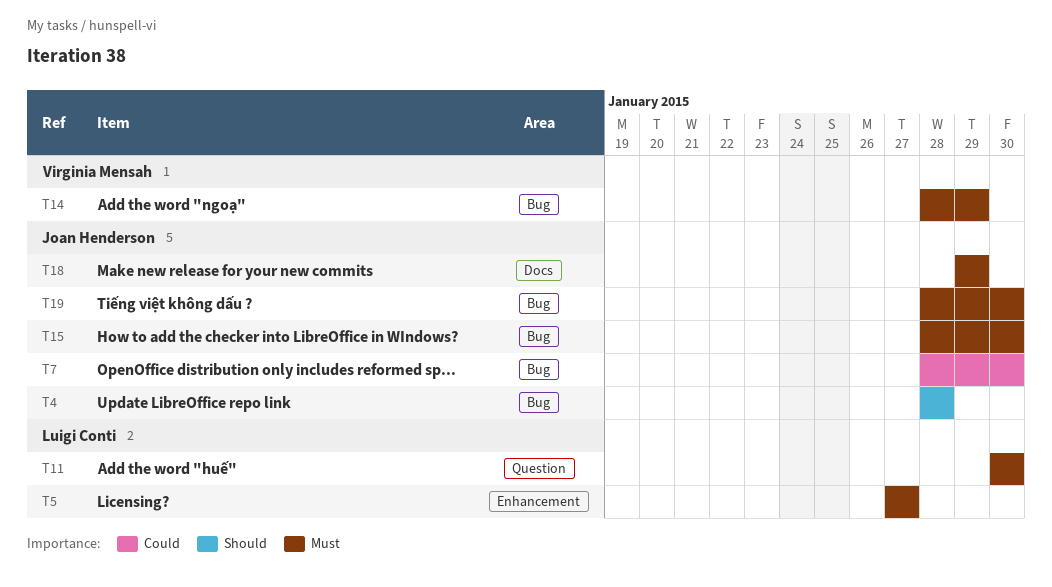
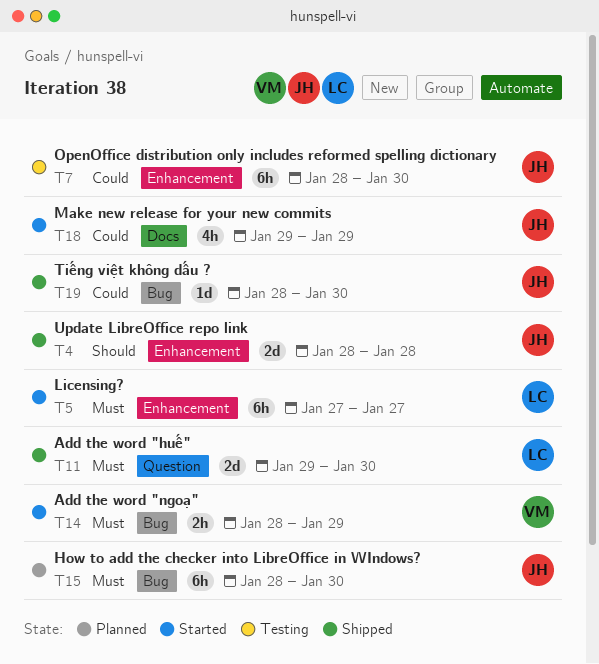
T4, label: Bug -> Enhancement
T7, label: Bug -> Enhancement
T11, start: Jan 30 -> Jan 29
T18, priority: Must -> Could
T19, priority: Must -> Could

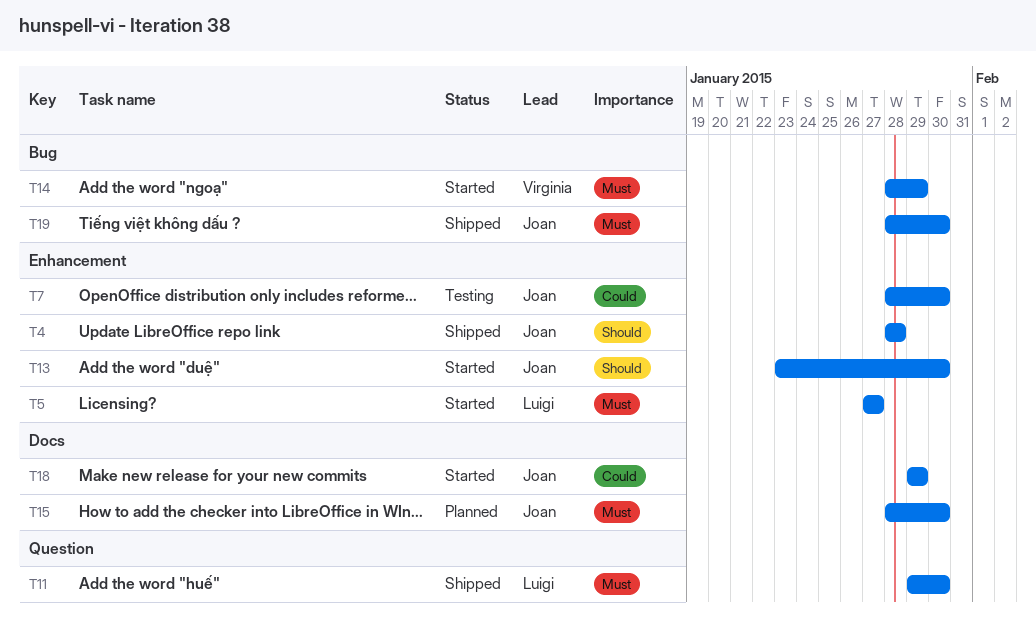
T13: none -> present
T15, label: Bug -> Docs
T19, priority: Could -> Must

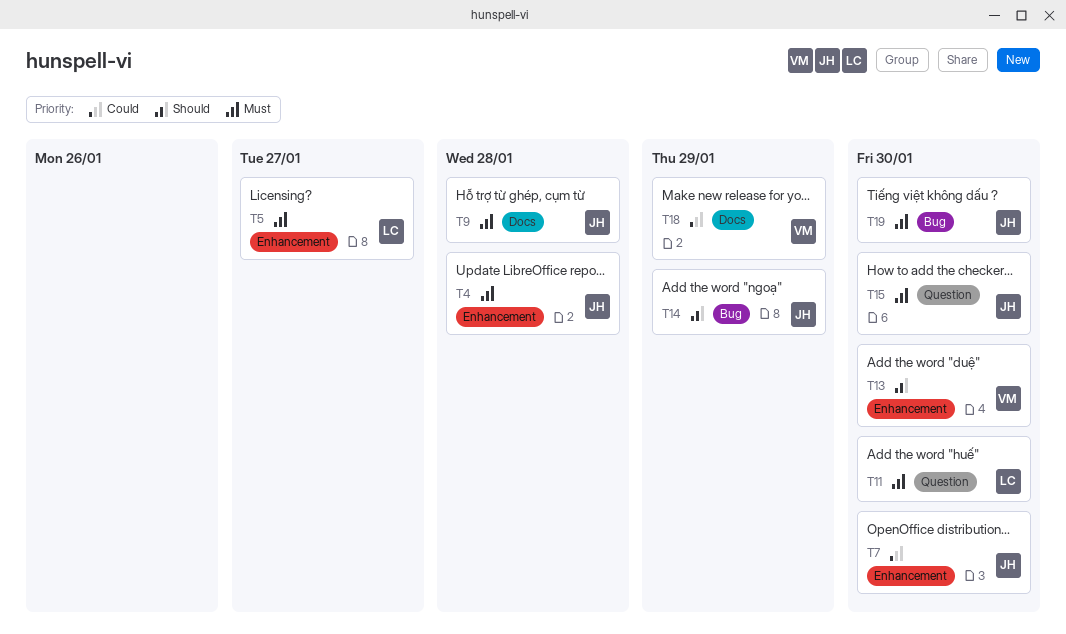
T4, priority: Should -> Must
T9: none -> present
T13, owner: Joan -> Virginia
T14, owner: Virginia -> Joan
T14, priority: Must -> Should
T15, label: Docs -> Question
T18, owner: Joan -> Virginia

